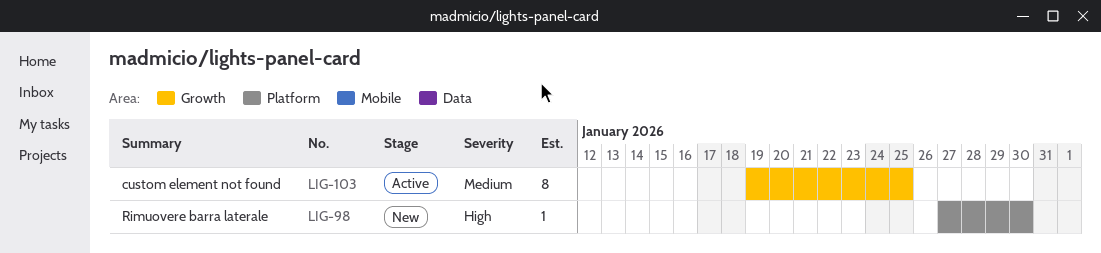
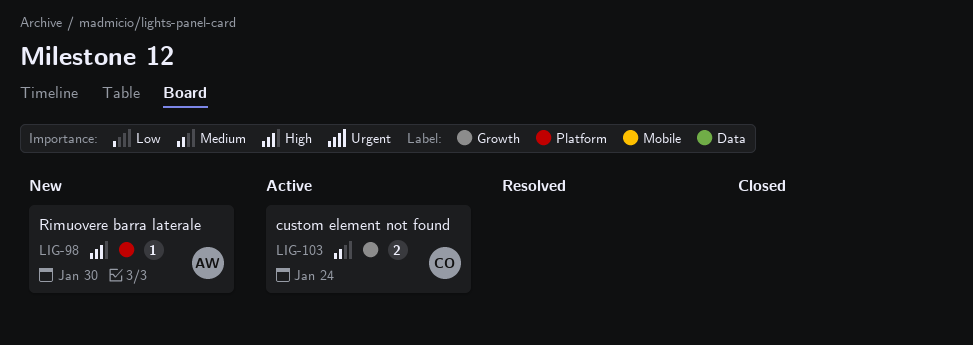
LIG-103, estimate: 8 -> 2
LIG-103, due: Jan 25 -> Jan 24

